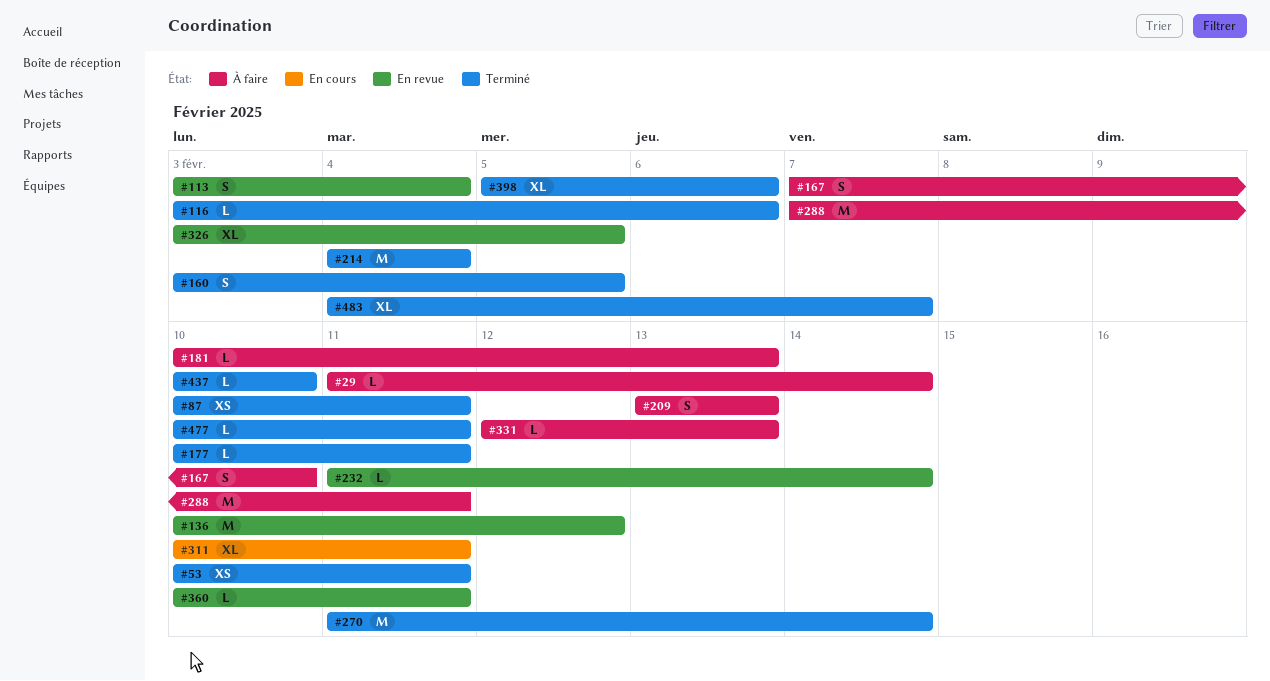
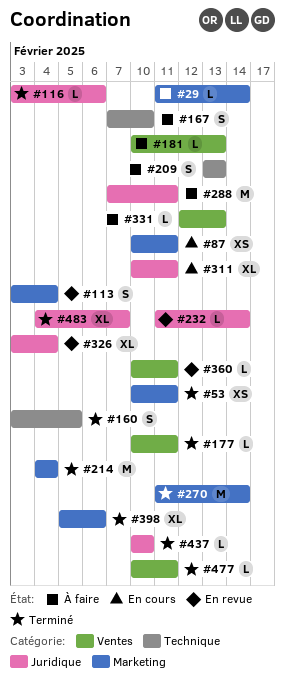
#87, status: Terminé -> En cours
#136: present -> none
#326, due: Feb 5 -> Feb 4

